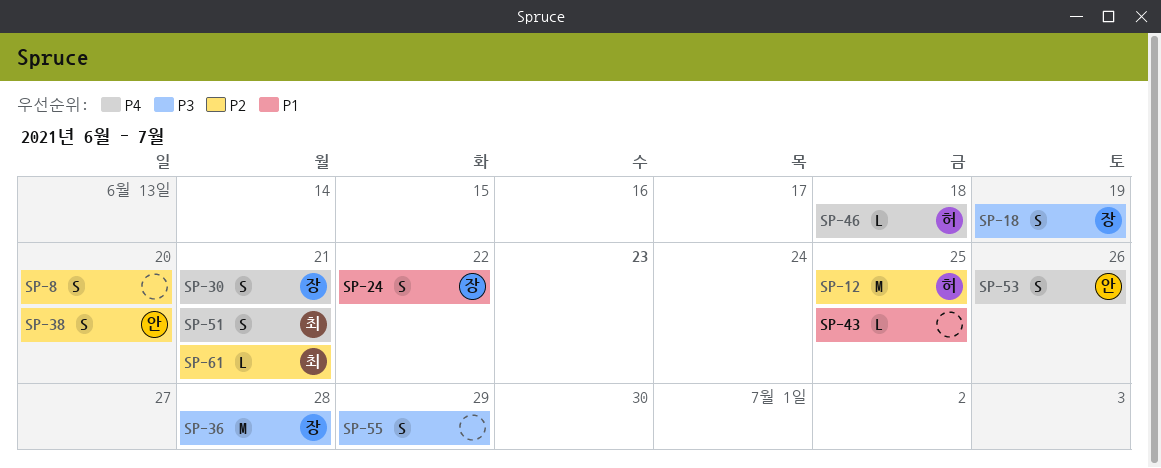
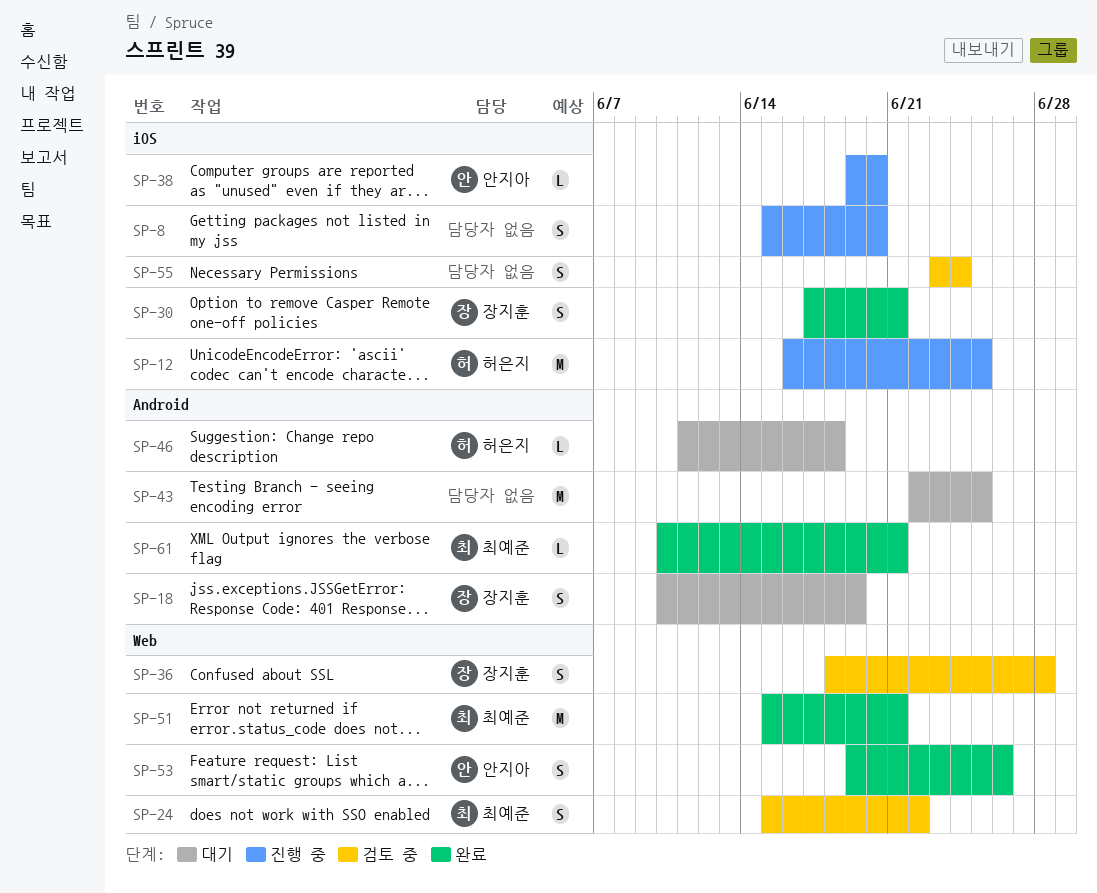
SP-24, owner: 장지훈 -> 최예준
SP-36, estimate: M -> S
SP-38, estimate: S -> L
SP-43, estimate: L -> M
SP-51, estimate: S -> M
SP-55, due: Jun 29 -> Jun 24

